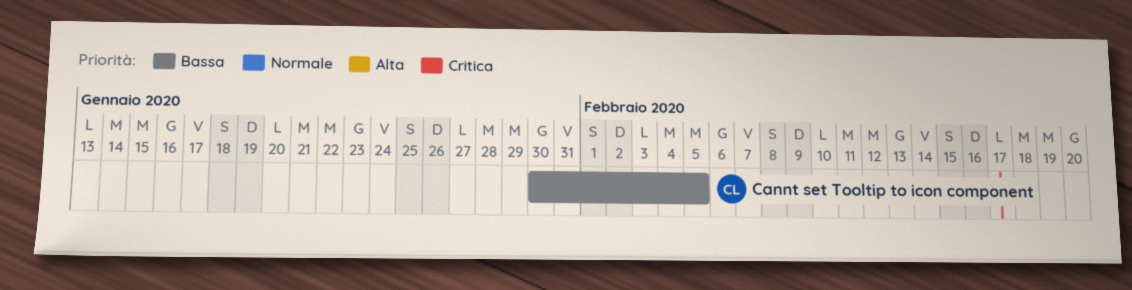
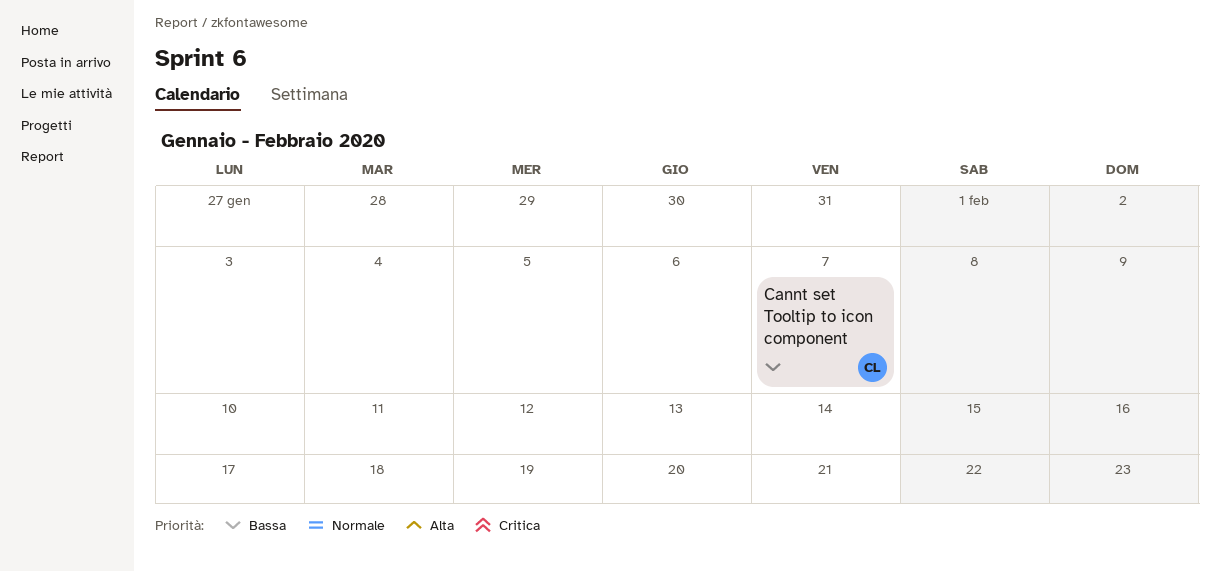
Cannt set Tooltip to icon component, due: Feb 5 -> Feb 7

